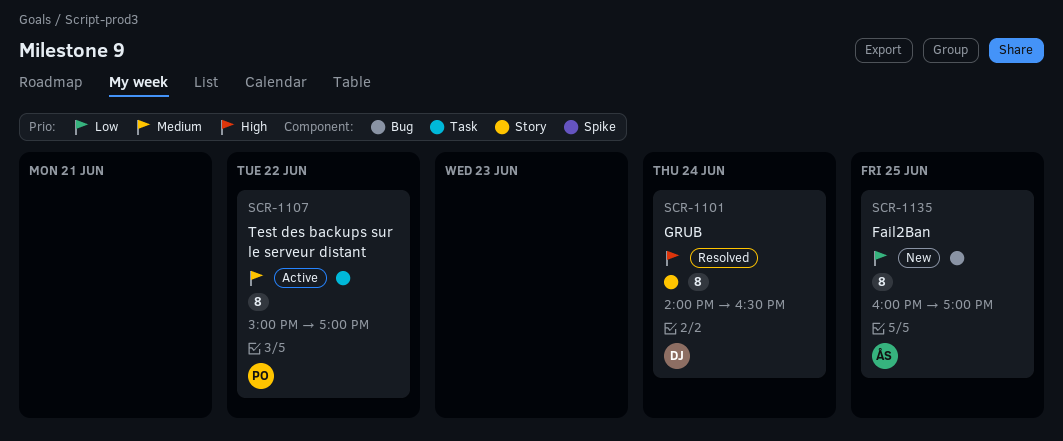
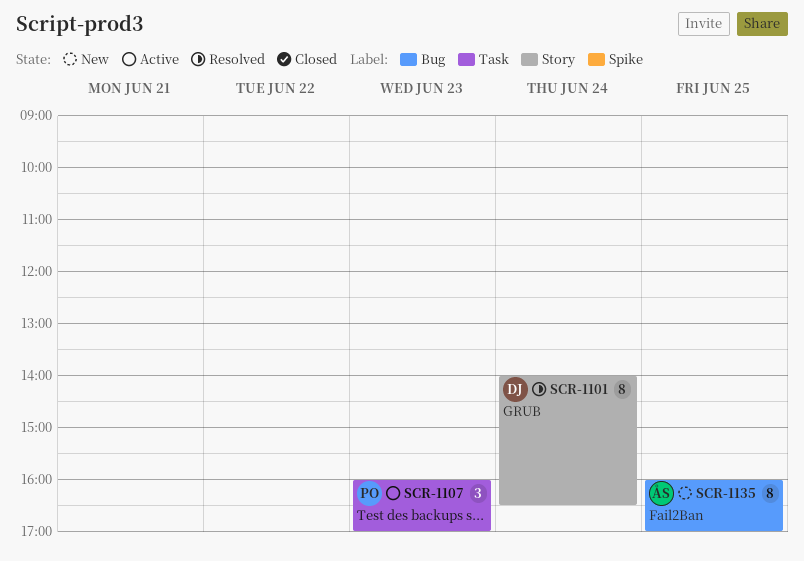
SCR-1107, estimate: 8 -> 3
SCR-1107, day: Jun 22 -> Jun 23
SCR-1107, begins: 15:00 -> 16:00

